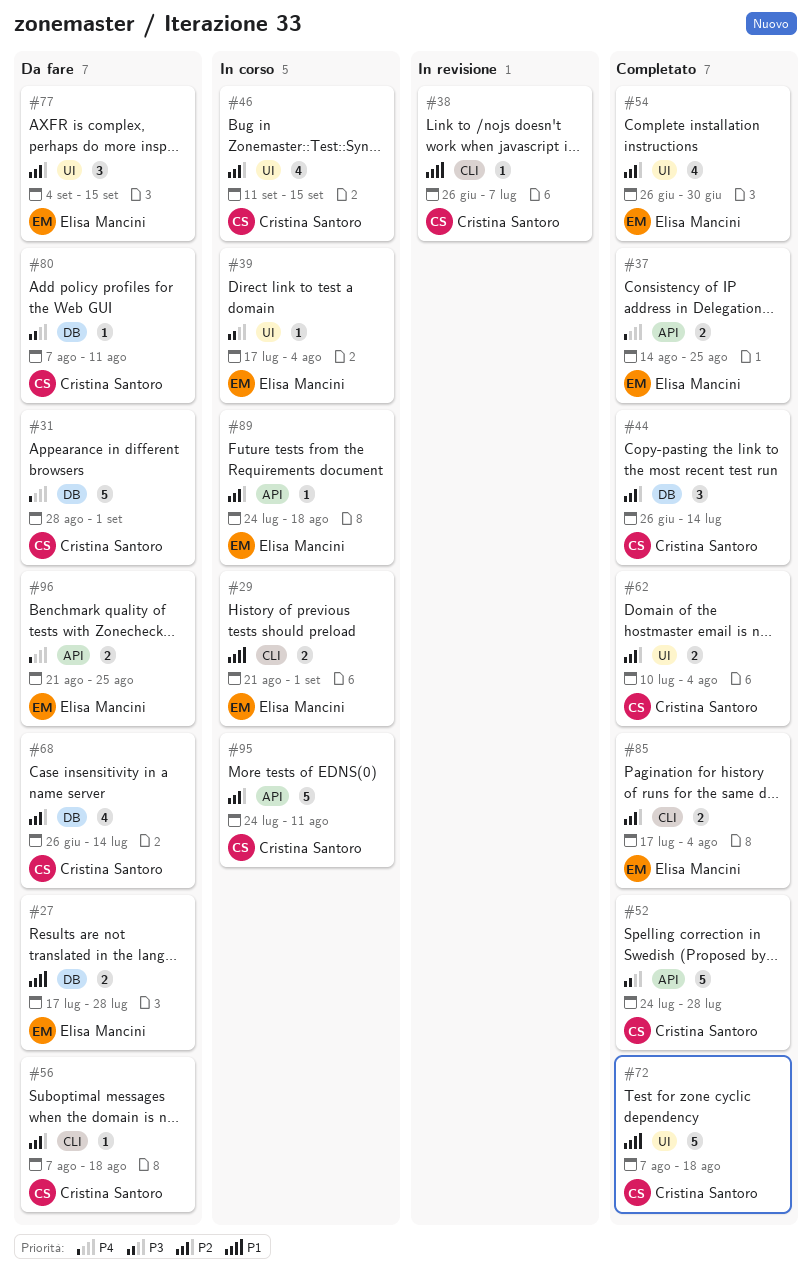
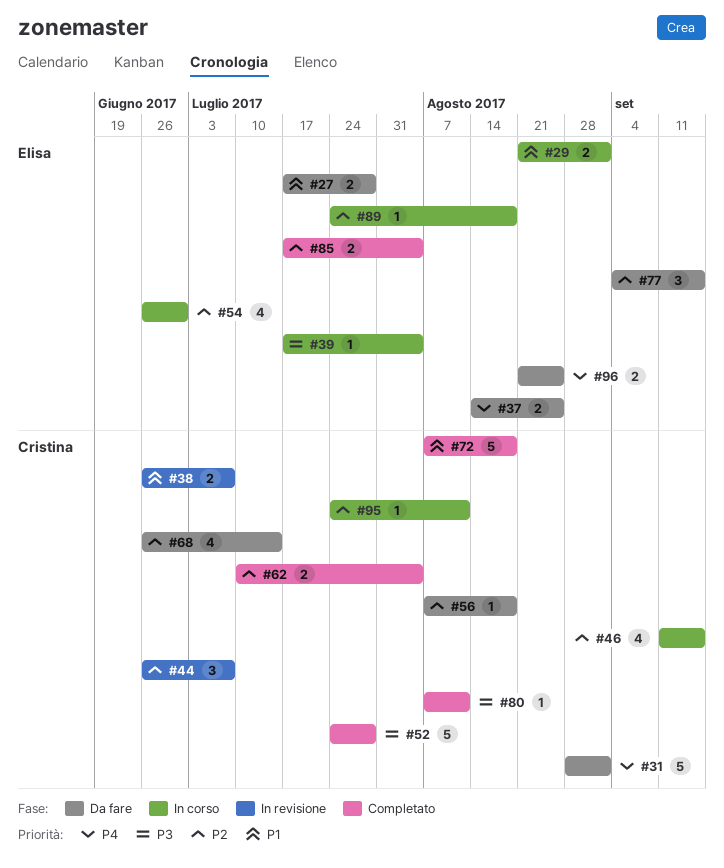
#37, status: Completato -> Da fare
#38, estimate: 1 -> 2
#44, status: Completato -> In revisione
#44, due: Jul 14 -> Jul 7
#54, status: Completato -> In corso
#80, status: Da fare -> Completato
#95, estimate: 5 -> 1

